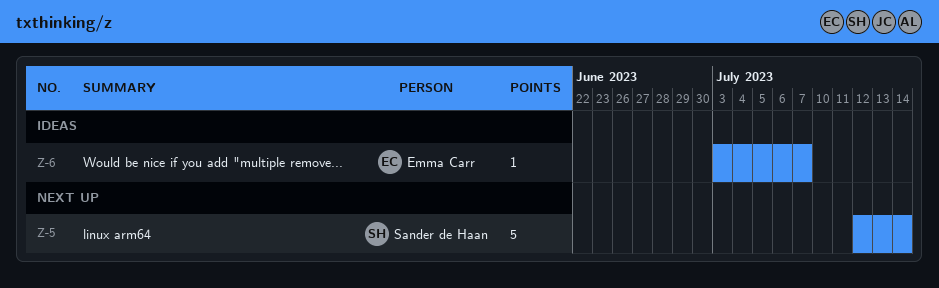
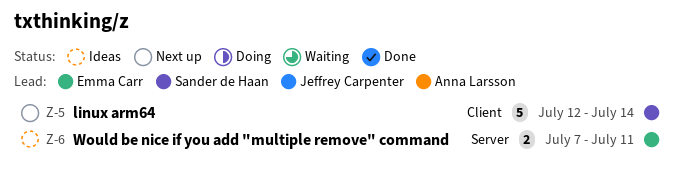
Z-6, estimate: 1 -> 2
Z-6, start: Jul 3 -> Jul 7
Z-6, due: Jul 7 -> Jul 11

